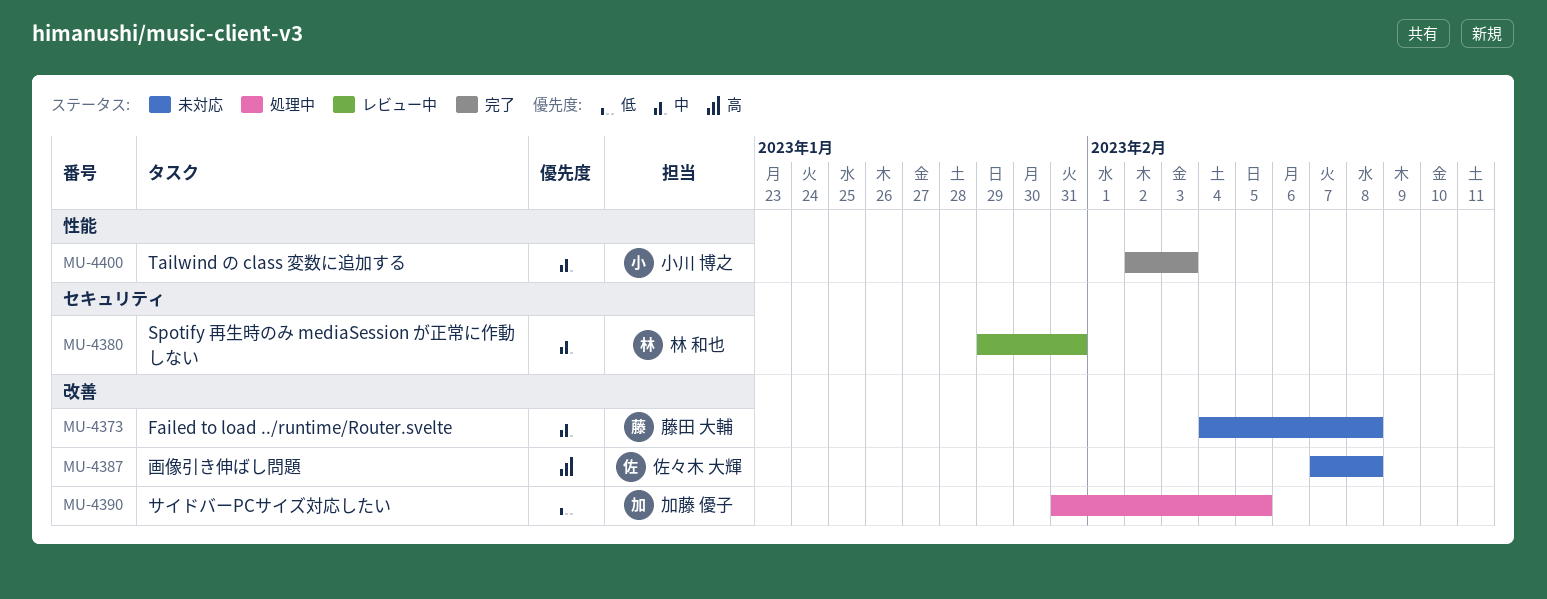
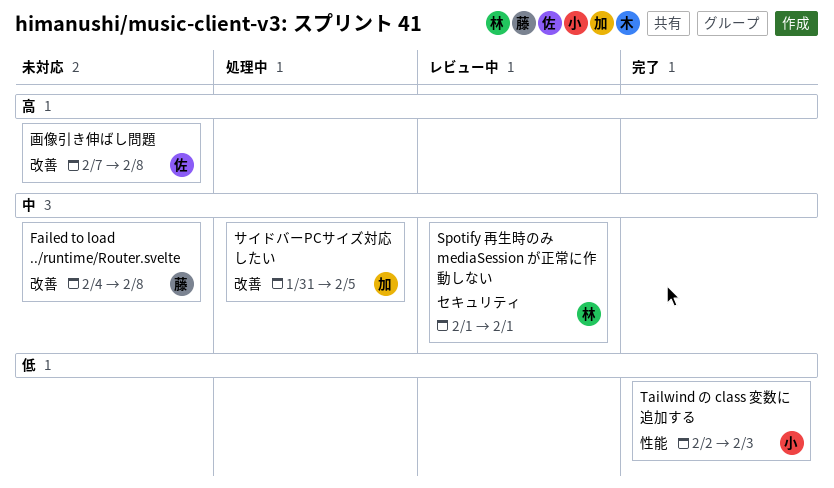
Spotify 再生時のみ mediaSession が正常に作動しない, start: Jan 29 -> Feb 1
Spotify 再生時のみ mediaSession が正常に作動しない, due: Jan 31 -> Feb 1
Tailwind の class 変数に追加する, priority: 中 -> 低
サイドバーPCサイズ対応したい, priority: 低 -> 中

